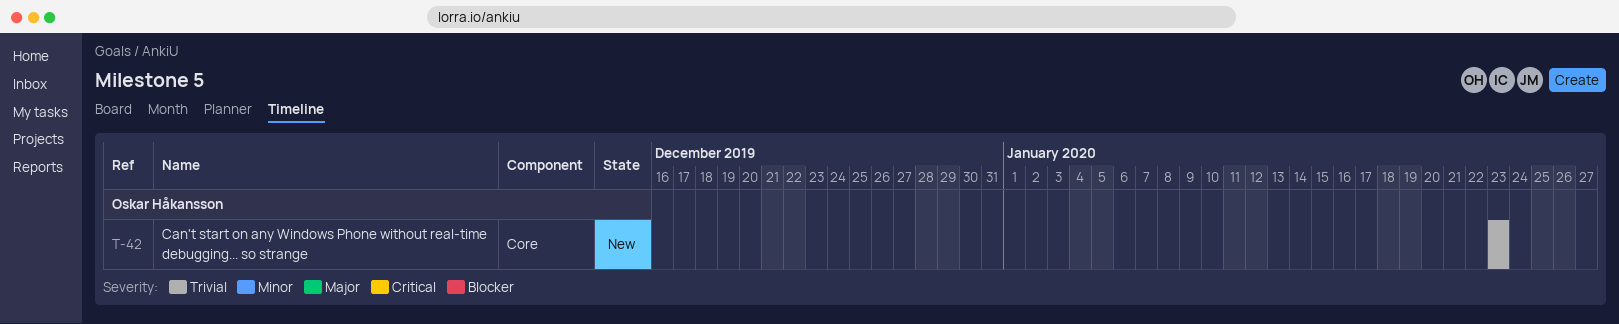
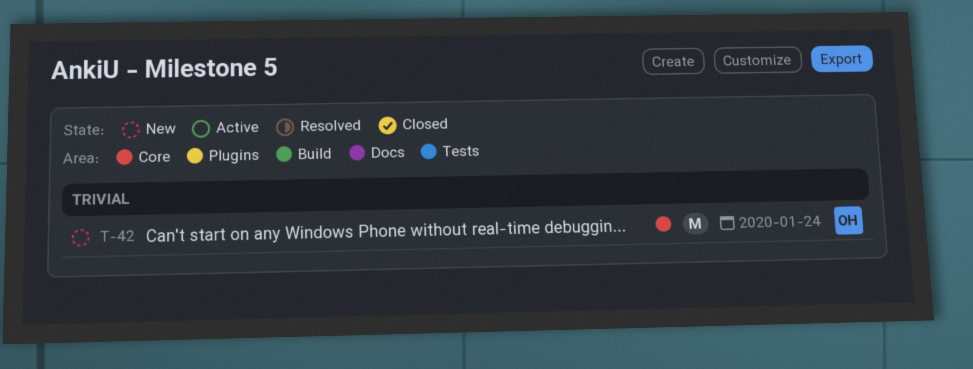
T-42, due: Jan 23 -> Jan 24

